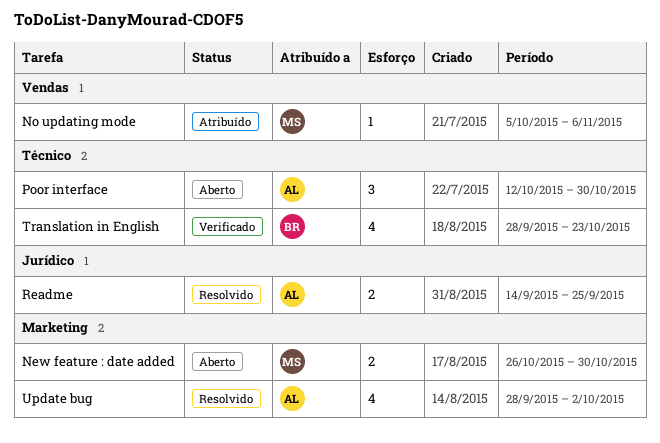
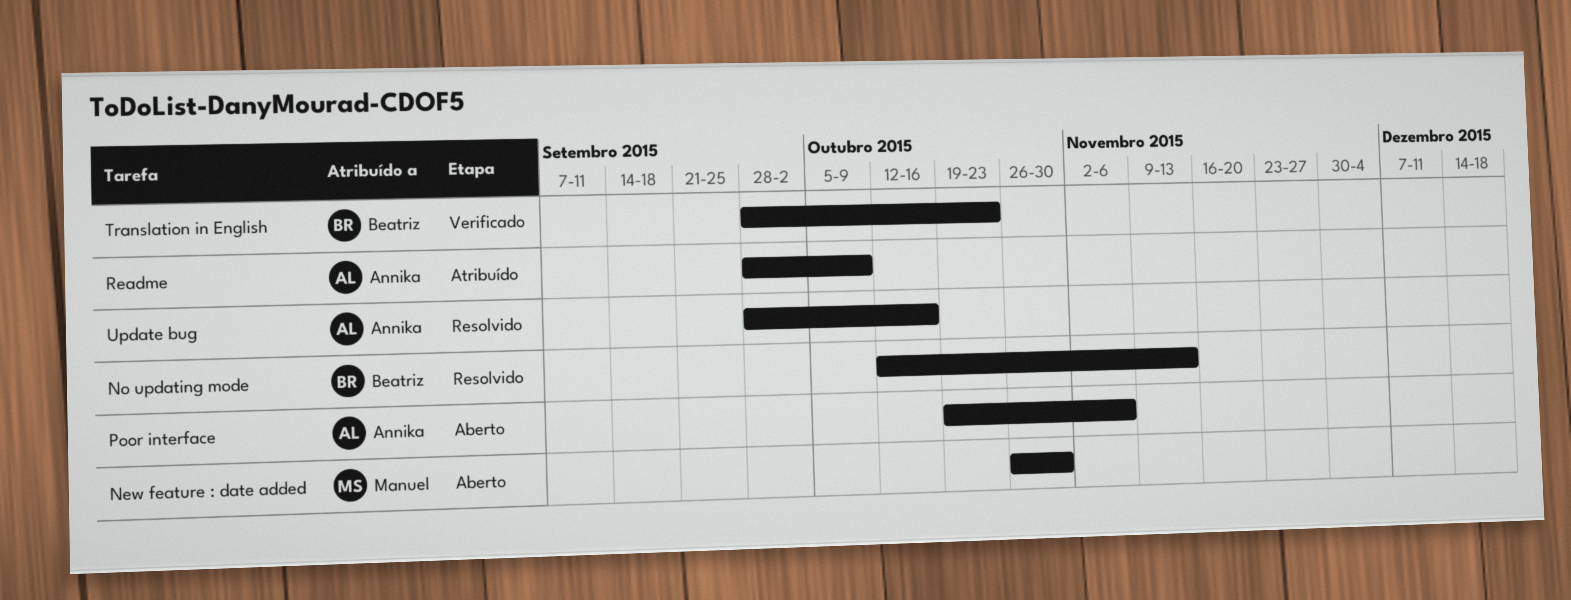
No updating mode, status: Atribuído -> Resolvido
No updating mode, owner: Manuel -> Beatriz
No updating mode, start: Oct 5 -> Oct 12
No updating mode, due: Nov 6 -> Nov 13
Poor interface, start: Oct 12 -> Oct 19
Poor interface, due: Oct 30 -> Nov 6
Readme, status: Resolvido -> Atribuído
Readme, start: Sep 14 -> Sep 28
Readme, due: Sep 25 -> Oct 9
Update bug, due: Oct 2 -> Oct 16

